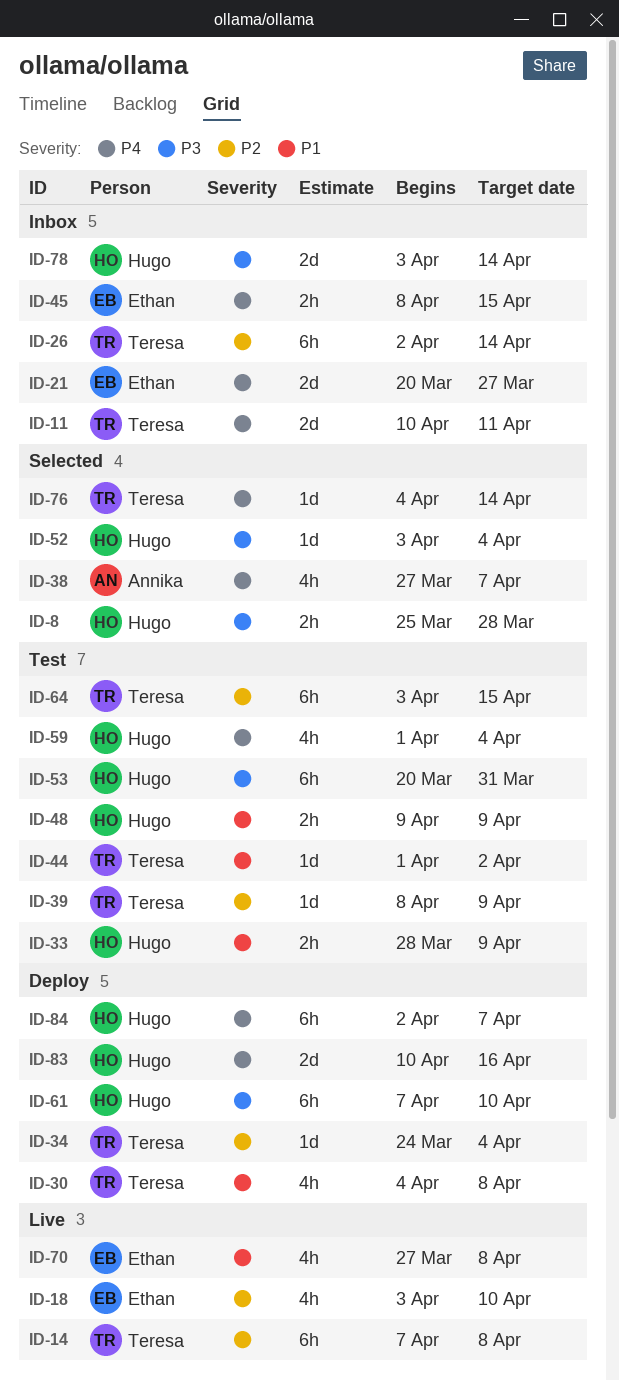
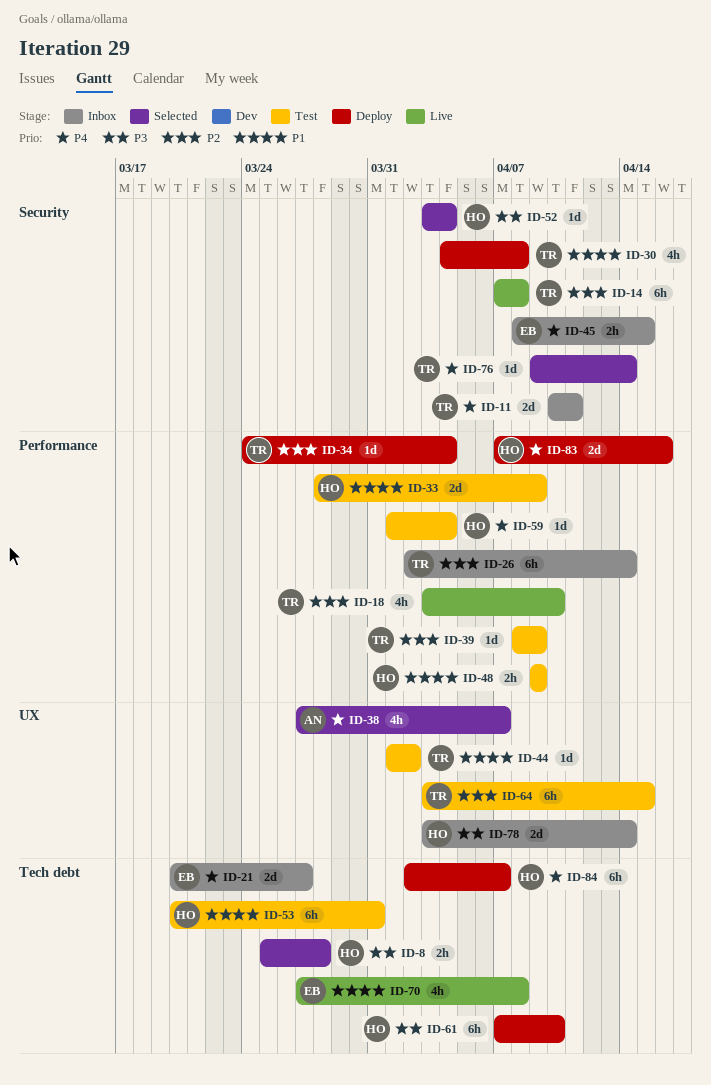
ID-18, owner: Ethan -> Teresa
ID-33, estimate: 2h -> 2d
ID-53, priority: P3 -> P1
ID-59, estimate: 4h -> 1d
ID-76, start: Apr 4 -> Apr 9
ID-83, start: Apr 10 -> Apr 7

